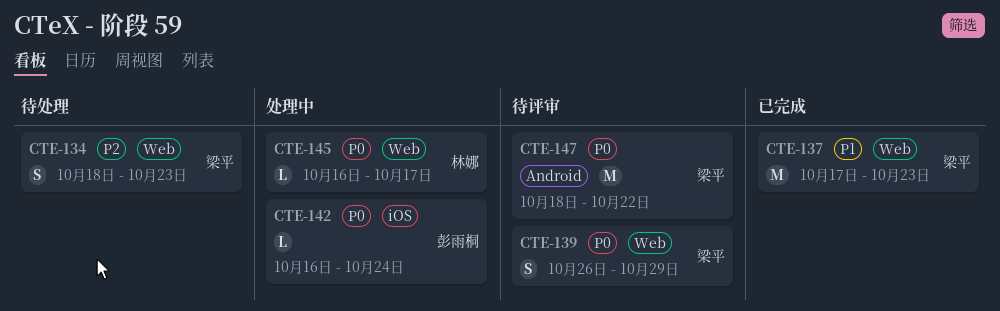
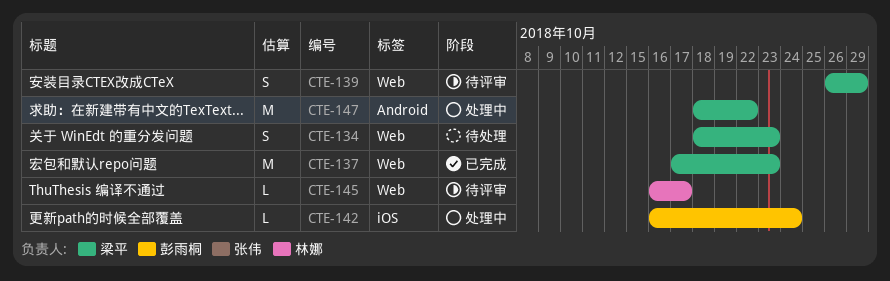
CTE-145, status: 处理中 -> 待评审
CTE-147, status: 待评审 -> 处理中

